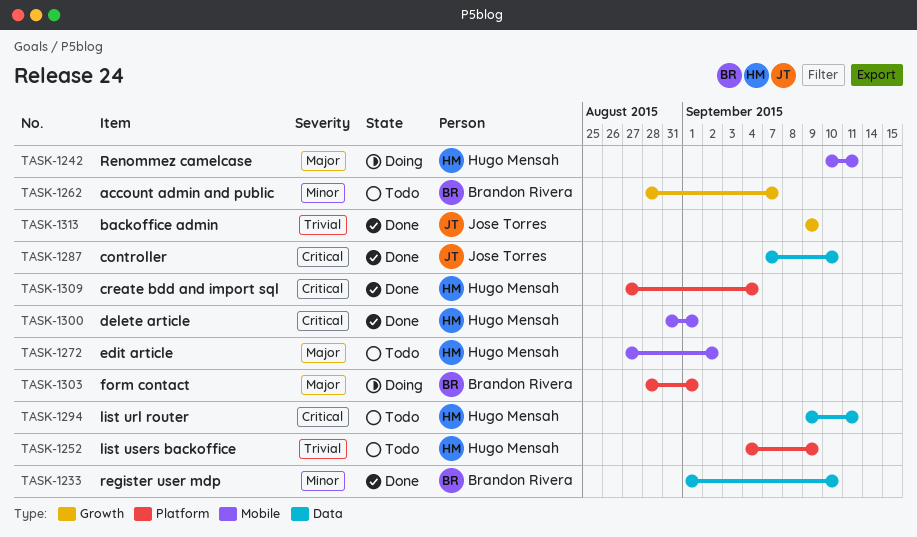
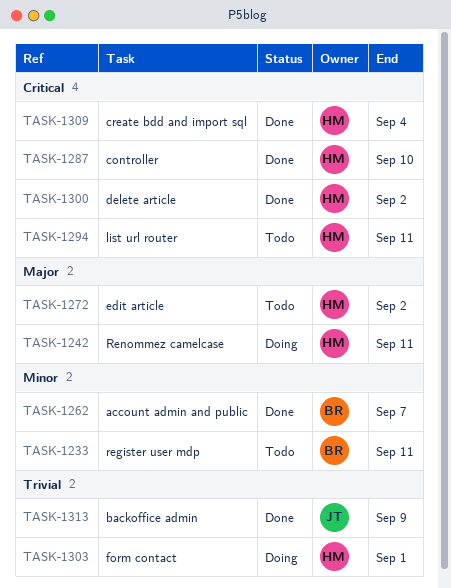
TASK-1233, status: Done -> Todo
TASK-1233, due: Sep 10 -> Sep 11
TASK-1252: present -> none
TASK-1262, status: Todo -> Done
TASK-1287, owner: Jose Torres -> Hugo Mensah
TASK-1300, due: Sep 1 -> Sep 2
TASK-1303, owner: Brandon Rivera -> Hugo Mensah
TASK-1303, priority: Major -> Trivial

